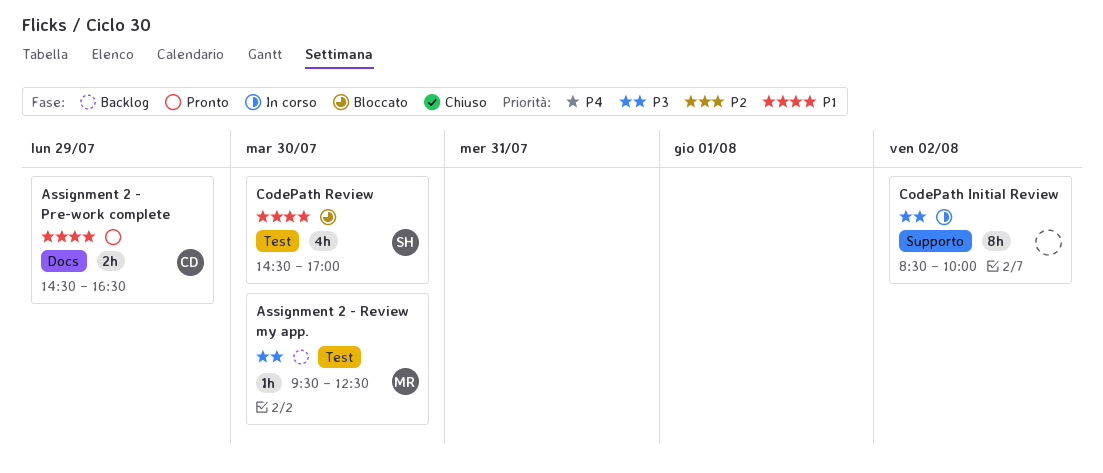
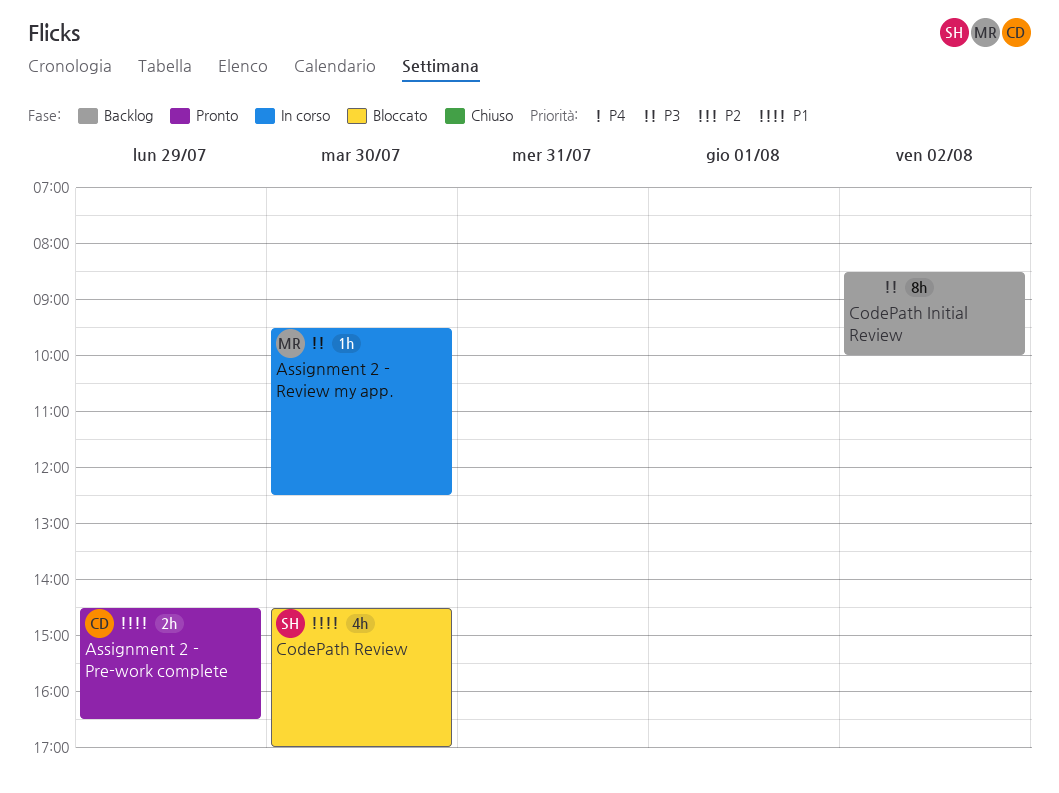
Assignment 2 - Review my app., status: Backlog -> In corso
CodePath Initial Review, status: In corso -> Backlog

